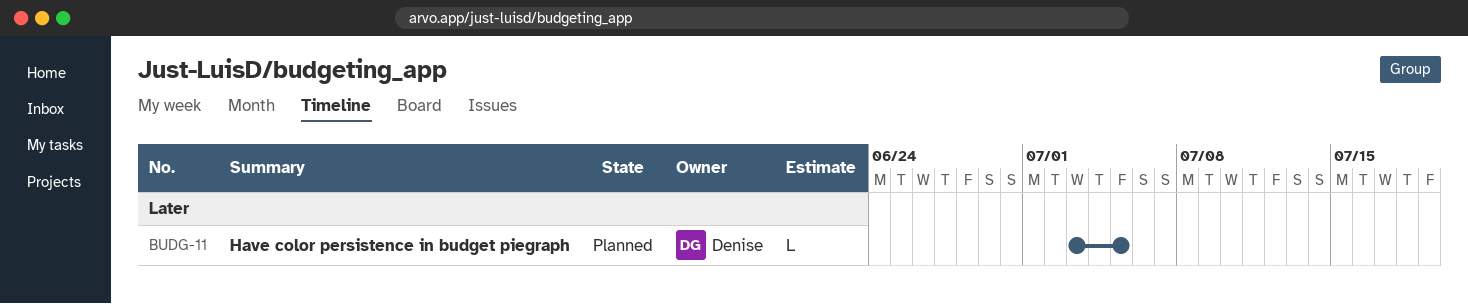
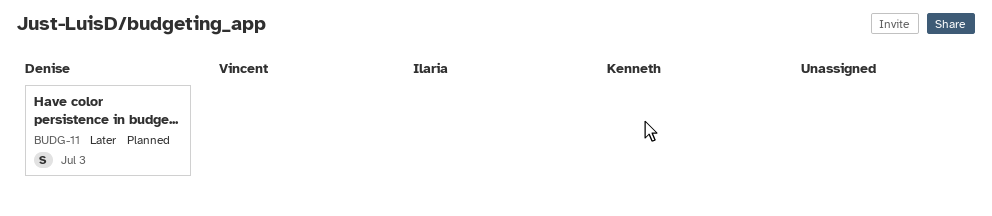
BUDG-11, estimate: L -> S
BUDG-11, due: Jul 5 -> Jul 3

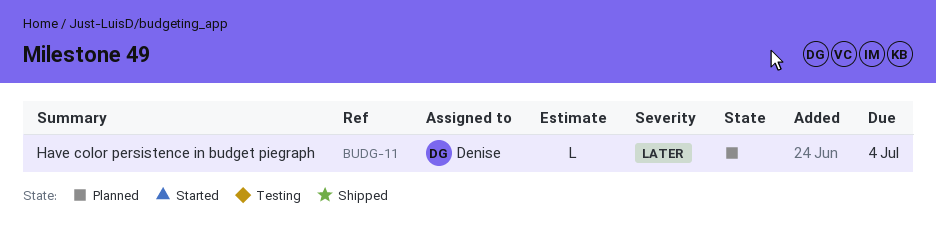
BUDG-11, estimate: S -> L
BUDG-11, due: Jul 3 -> Jul 4

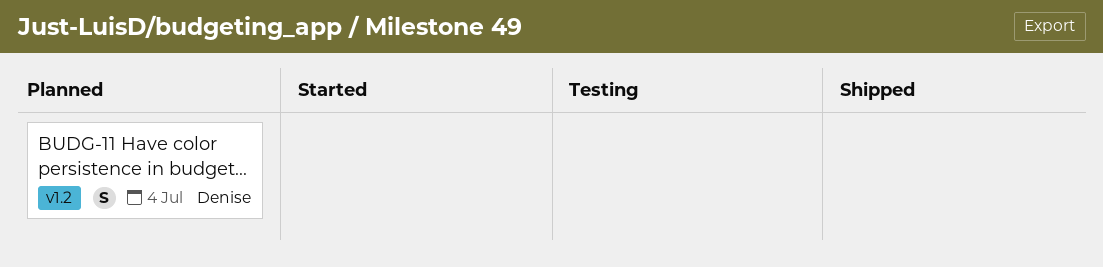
BUDG-11, estimate: L -> S

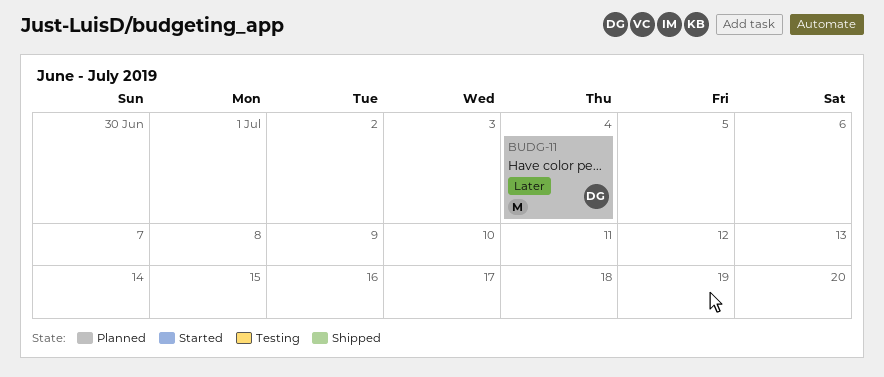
BUDG-11, estimate: S -> M

